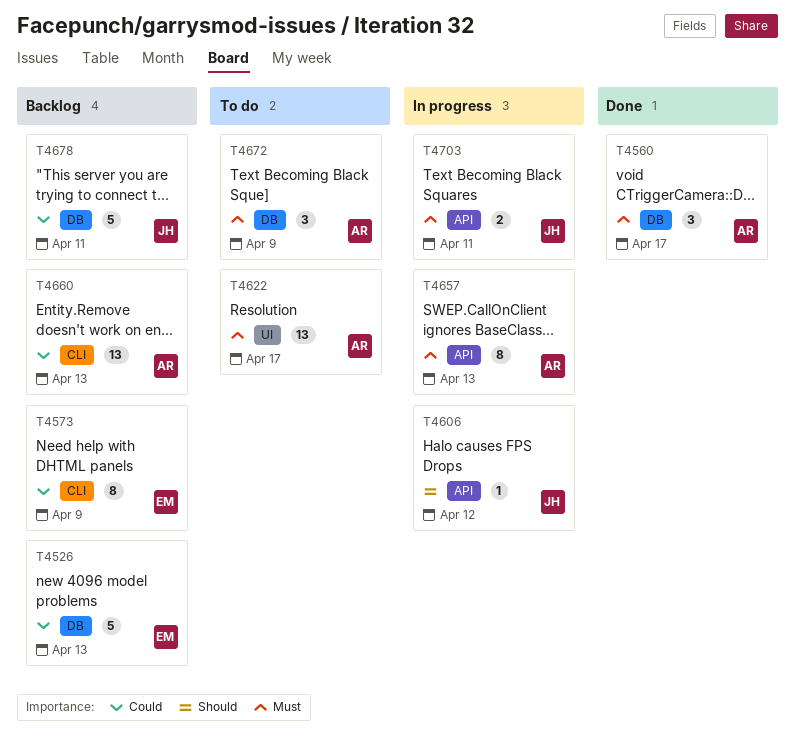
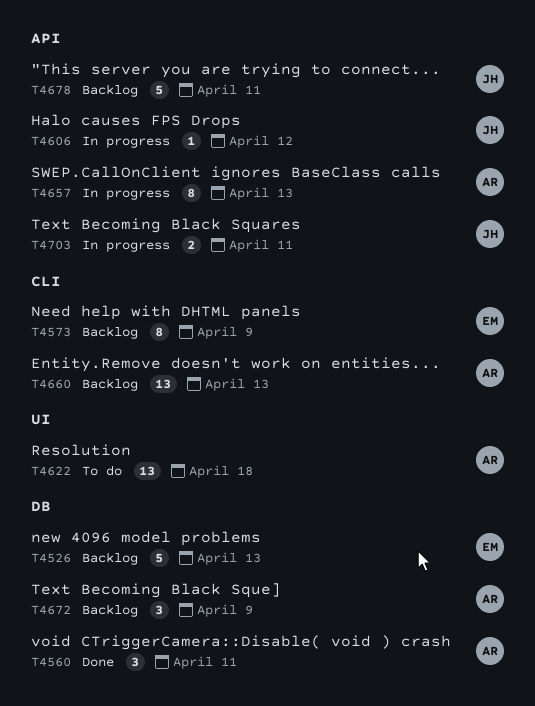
T4560, due: Apr 17 -> Apr 11
T4622, due: Apr 17 -> Apr 18
T4672, status: To do -> Backlog
T4678, label: DB -> API

